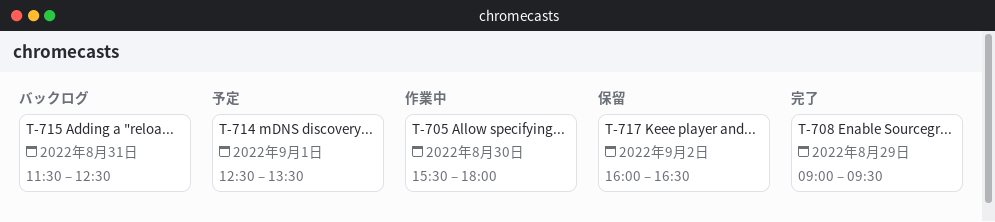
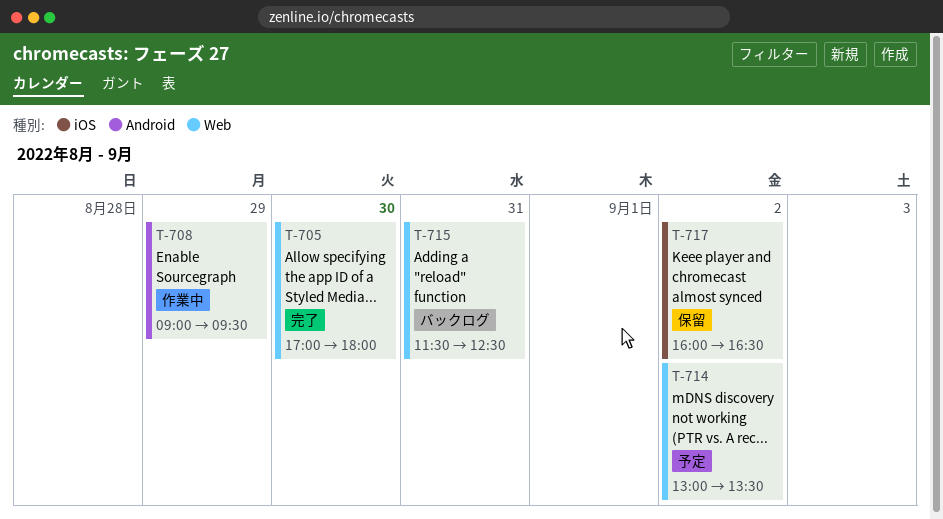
T-705, status: 作業中 -> 完了
T-705, begins: 15:30 -> 17:00
T-708, status: 完了 -> 作業中
T-714, day: Sep 1 -> Sep 2
T-714, begins: 12:30 -> 13:00

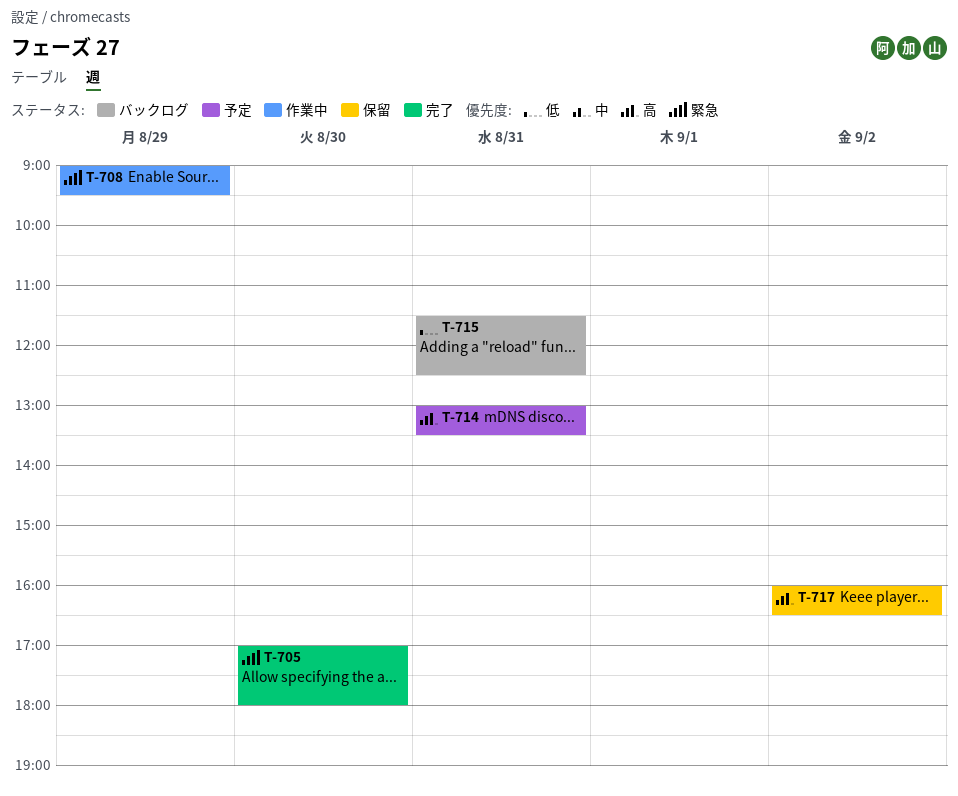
T-714, day: Sep 2 -> Aug 31

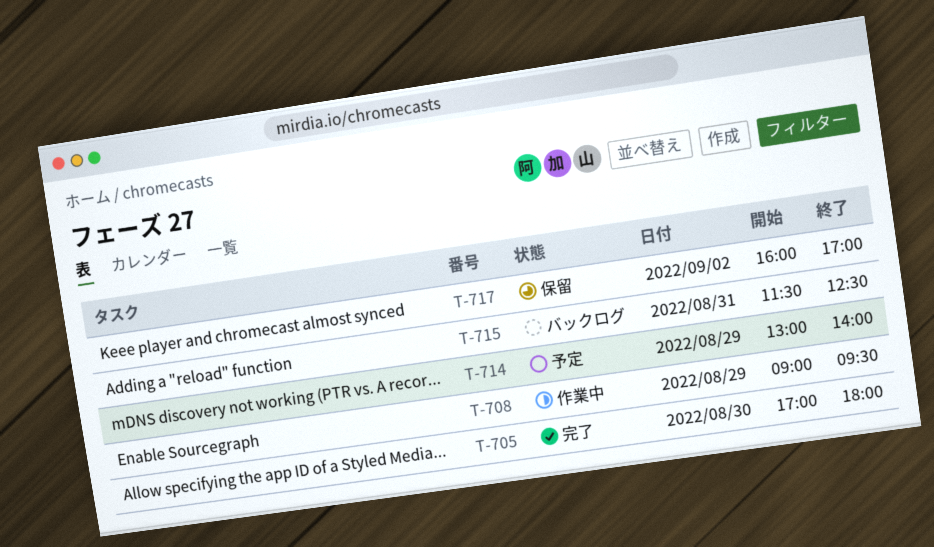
T-714, day: Aug 31 -> Aug 29
T-714, ends: 13:30 -> 14:00
T-717, ends: 16:30 -> 17:00

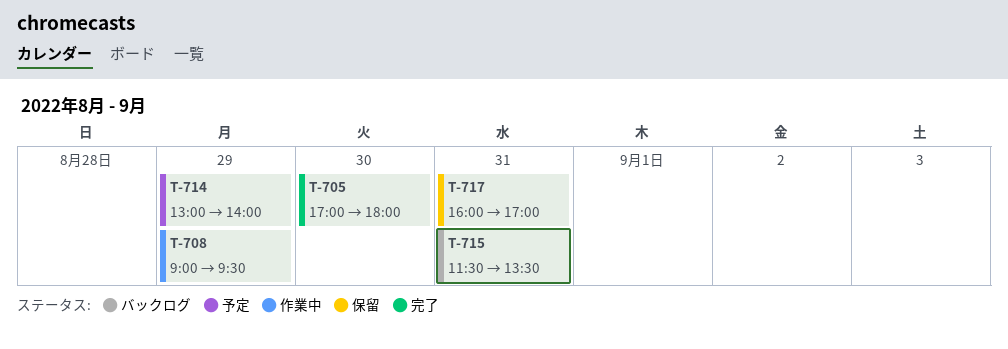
T-715, ends: 12:30 -> 13:30
T-717, day: Sep 2 -> Aug 31

